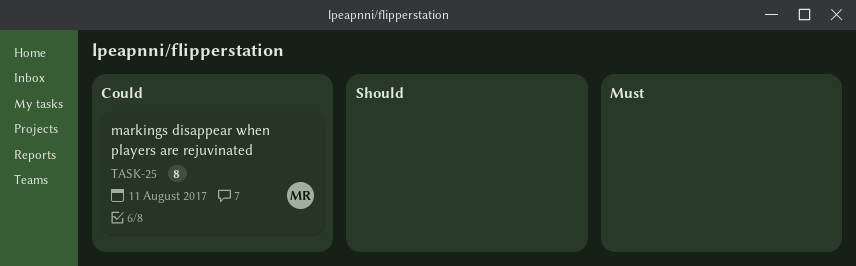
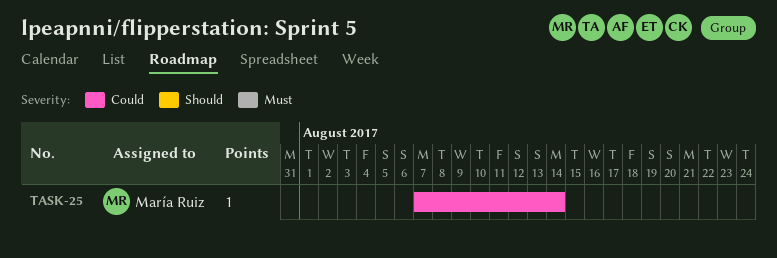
TASK-25, estimate: 8 -> 1
TASK-25, due: Aug 11 -> Aug 14

